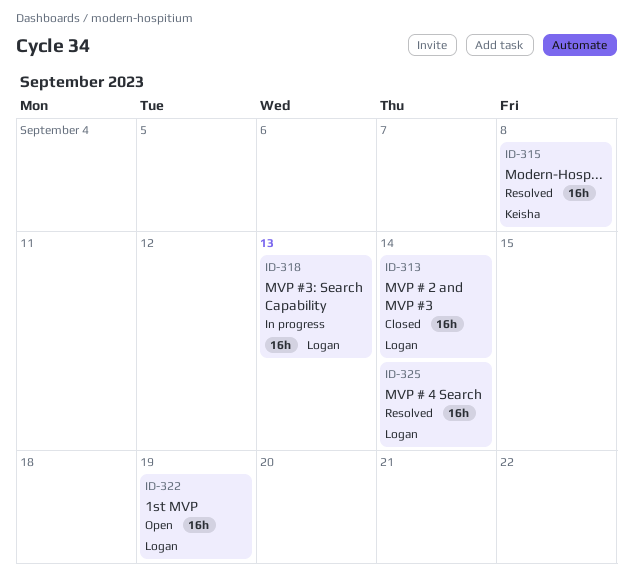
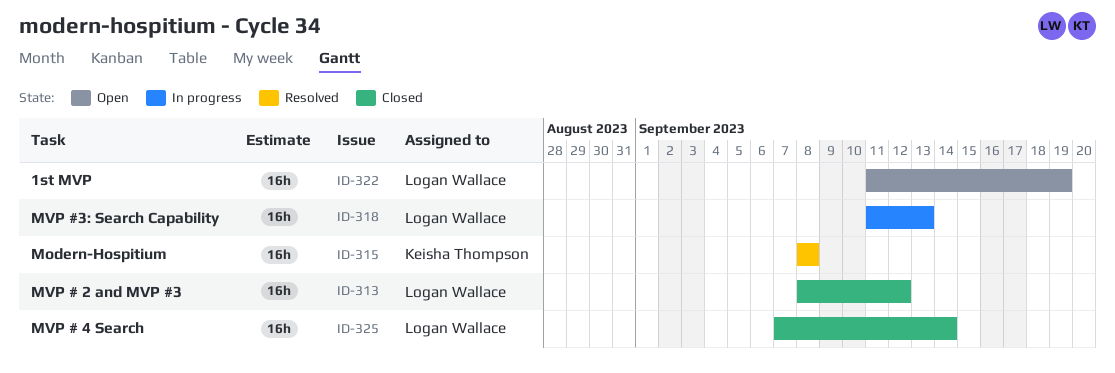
ID-313, due: Sep 14 -> Sep 12
ID-325, status: Resolved -> Closed

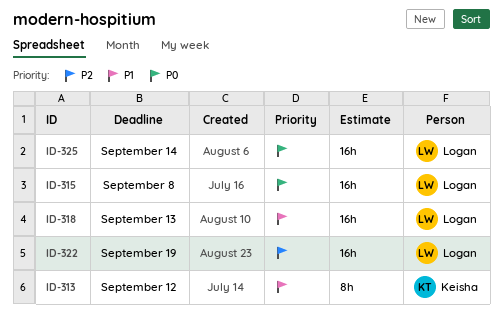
ID-313, owner: Logan Wallace -> Keisha Thompson
ID-313, estimate: 16h -> 8h
ID-315, owner: Keisha Thompson -> Logan Wallace

